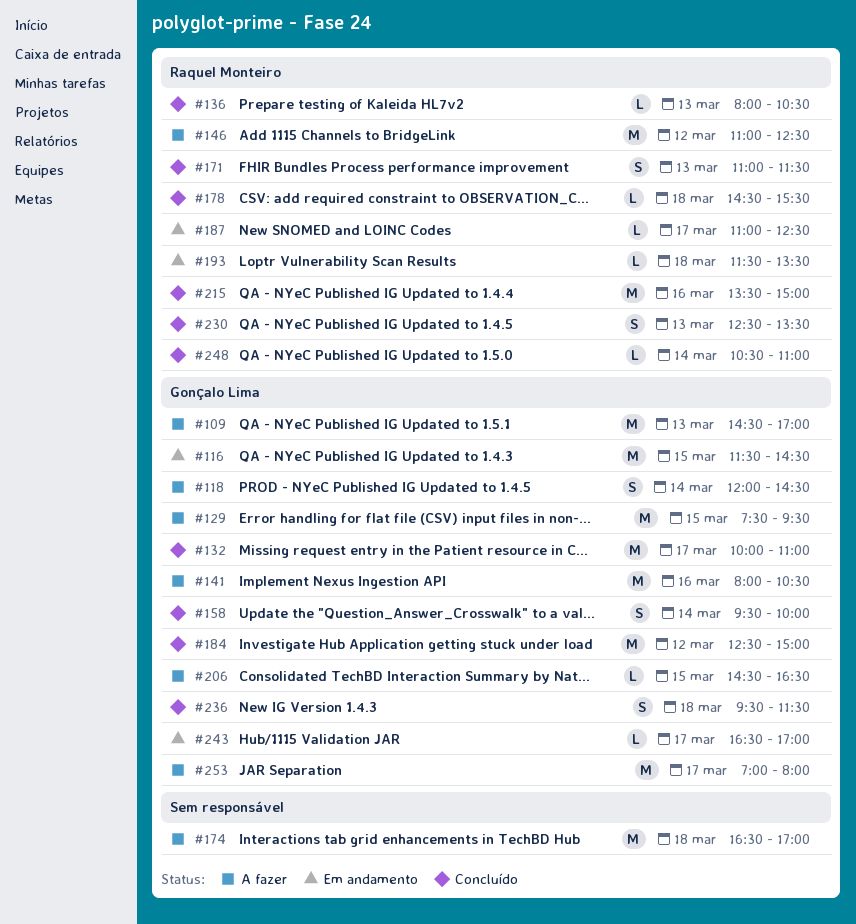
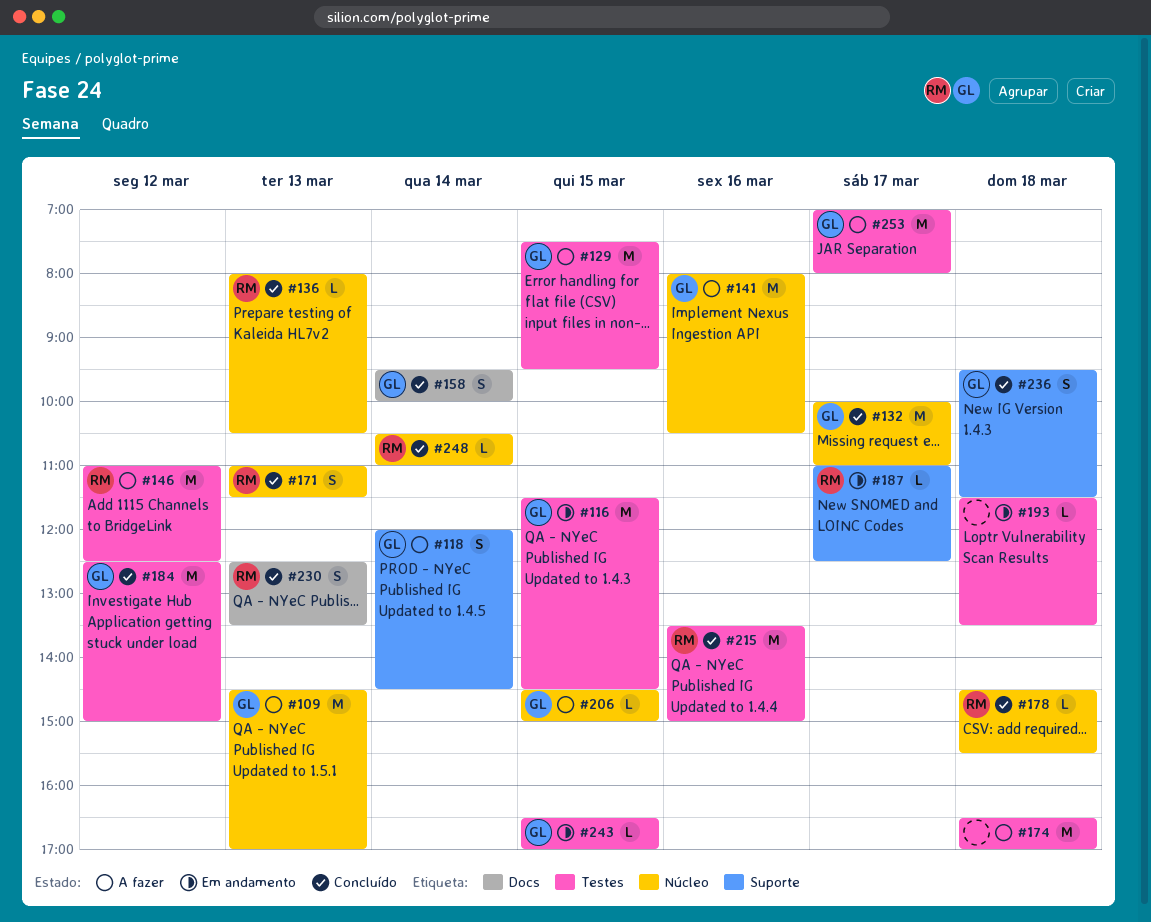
#193, owner: Raquel Monteiro -> none
#206, ends: 16:30 -> 15:00
#243, day: Mar 17 -> Mar 15

